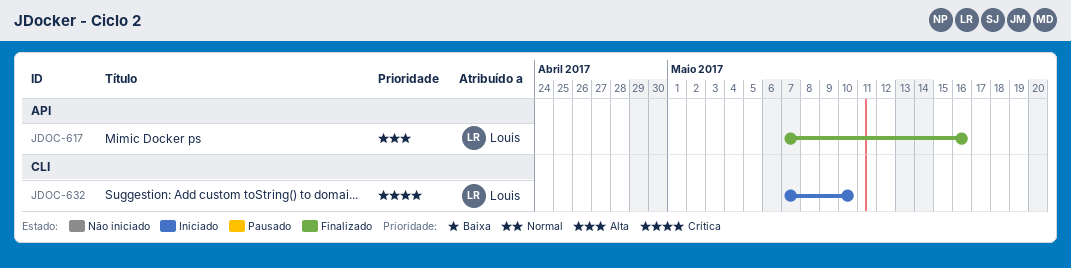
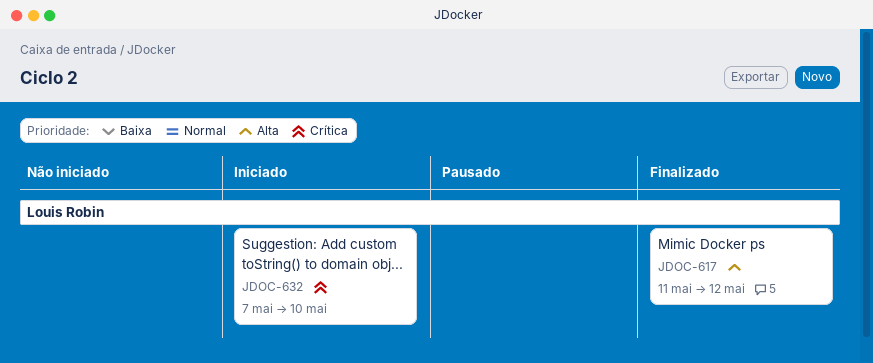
JDOC-617, start: May 7 -> May 11
JDOC-617, due: May 16 -> May 12

